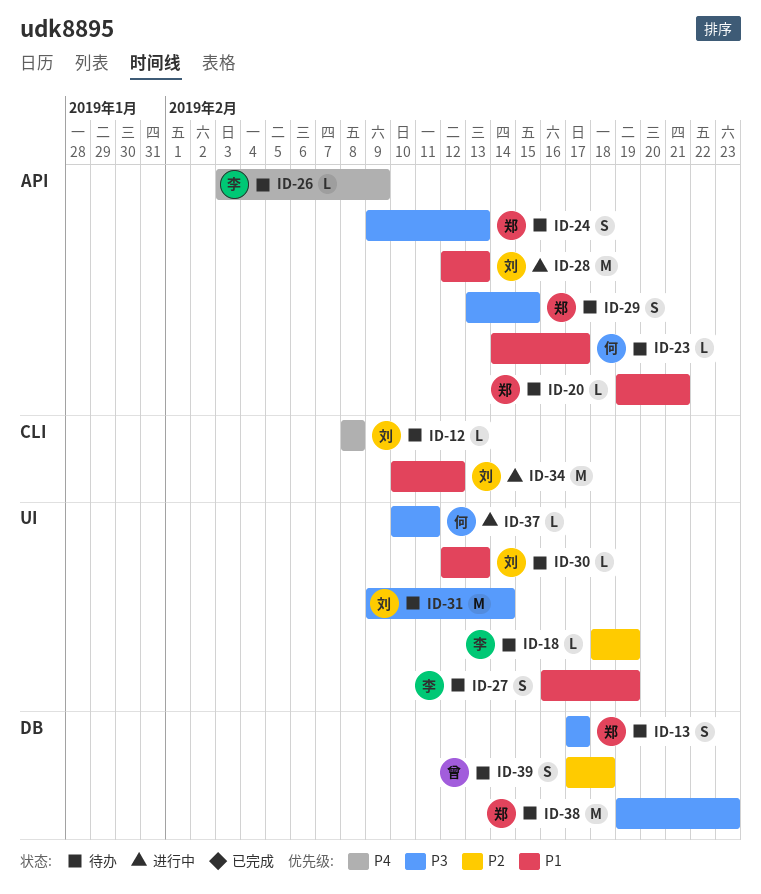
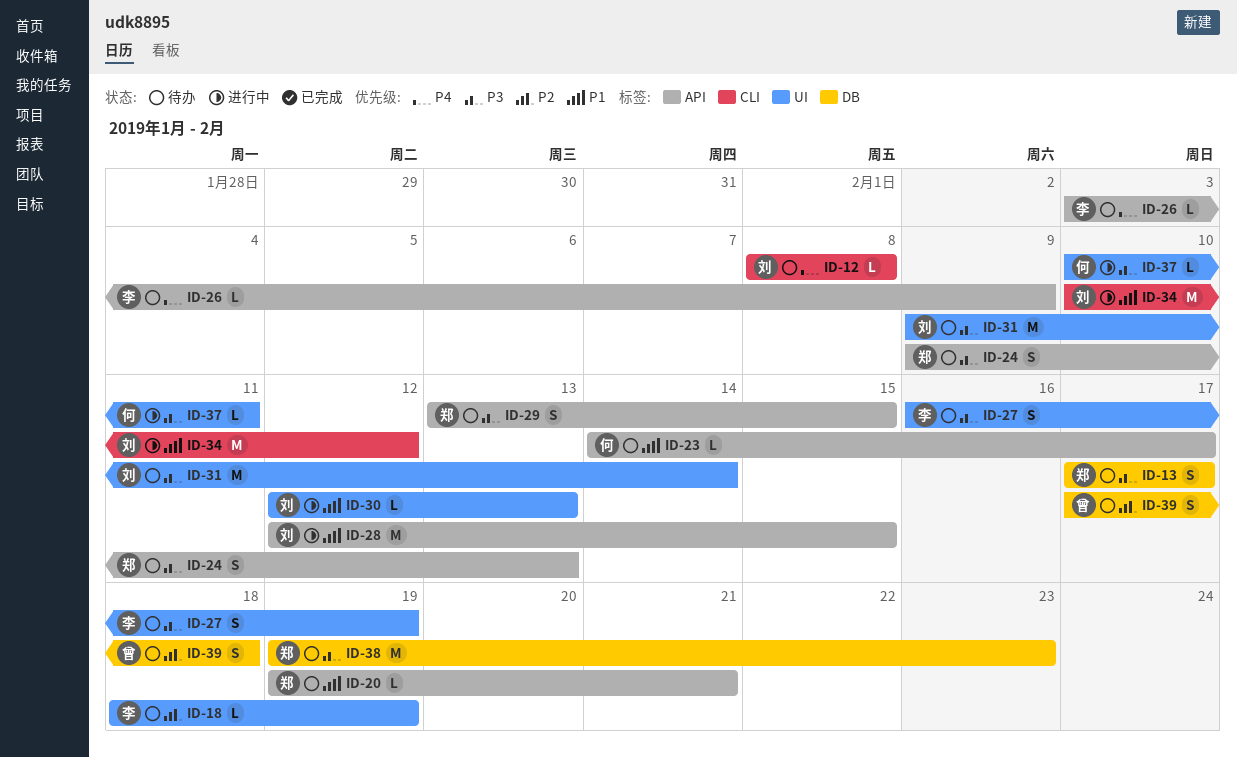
ID-27, priority: P1 -> P3
ID-28, due: Feb 13 -> Feb 15
ID-30, status: 待办 -> 进行中

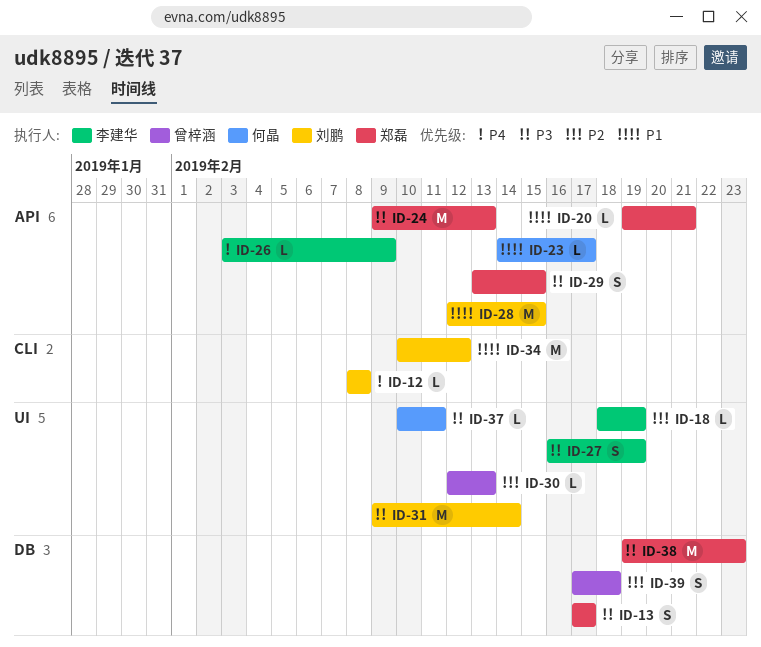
ID-24, estimate: S -> M
ID-30, owner: 刘鹏 -> 曾梓涵
ID-30, priority: P1 -> P2

